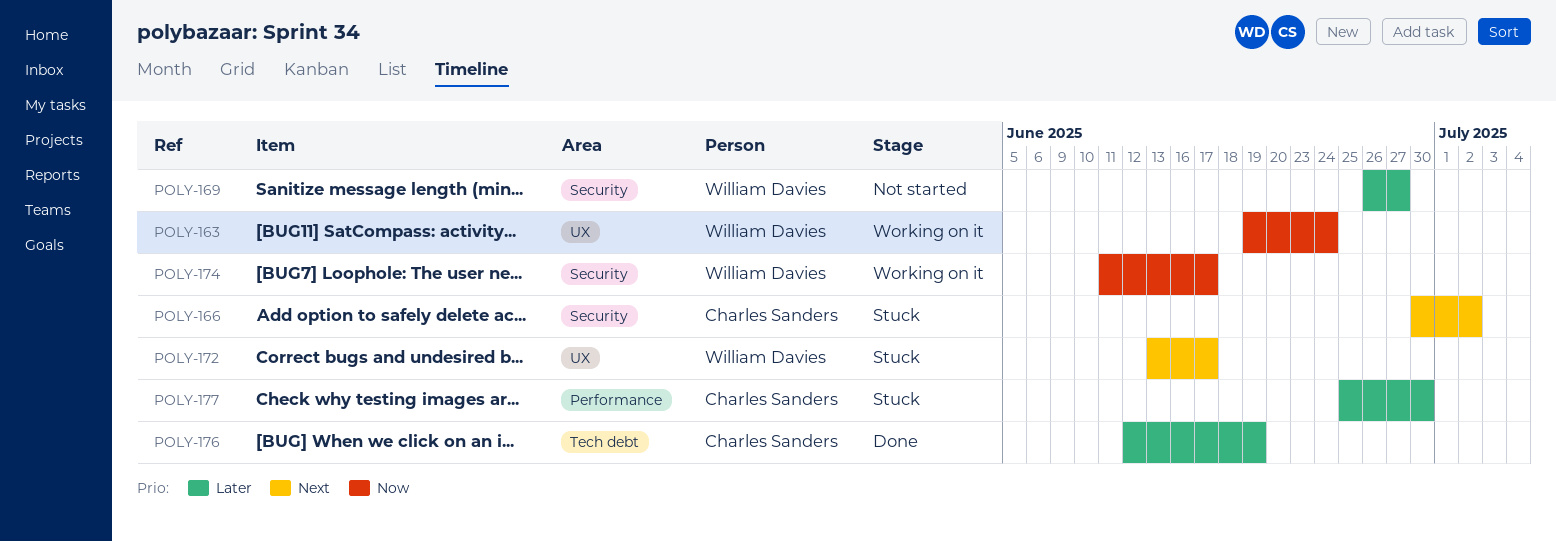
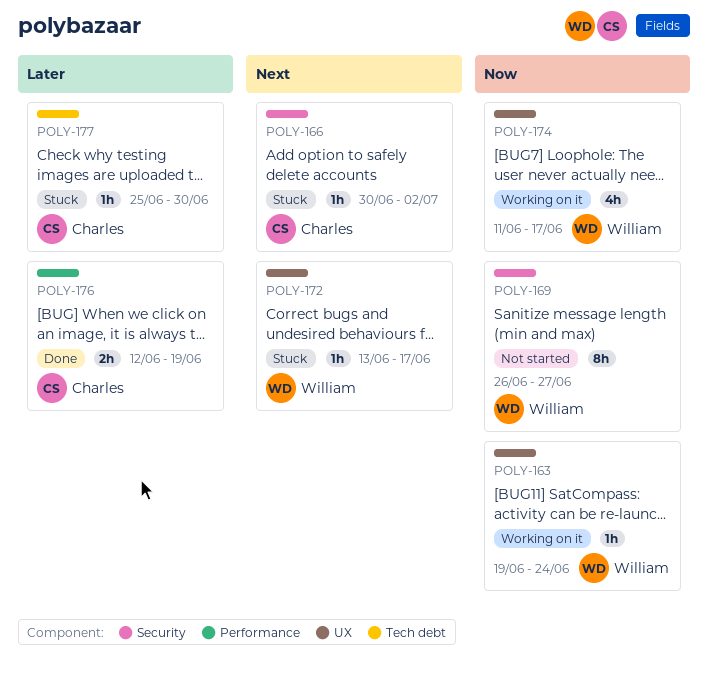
POLY-169, priority: Later -> Now
POLY-174, label: Security -> UX
POLY-176, label: Tech debt -> Performance
POLY-177, label: Performance -> Tech debt

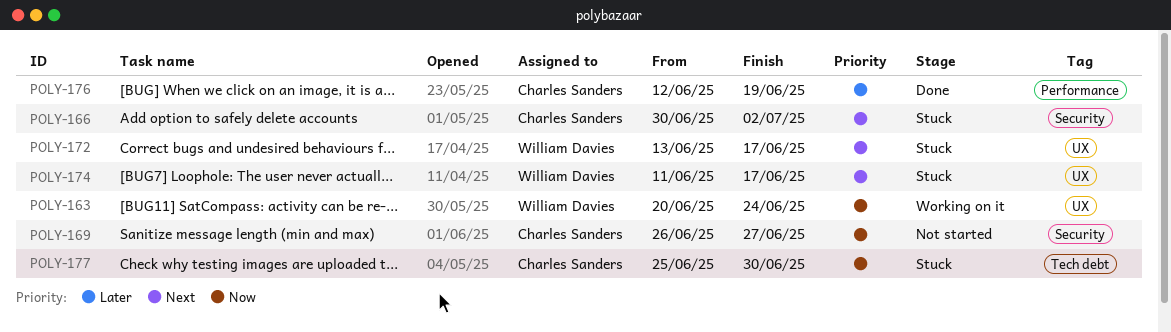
POLY-163, start: Jun 19 -> Jun 20
POLY-169, owner: William Davies -> Charles Sanders
POLY-174, status: Working on it -> Stuck
POLY-174, priority: Now -> Next
POLY-177, priority: Later -> Now

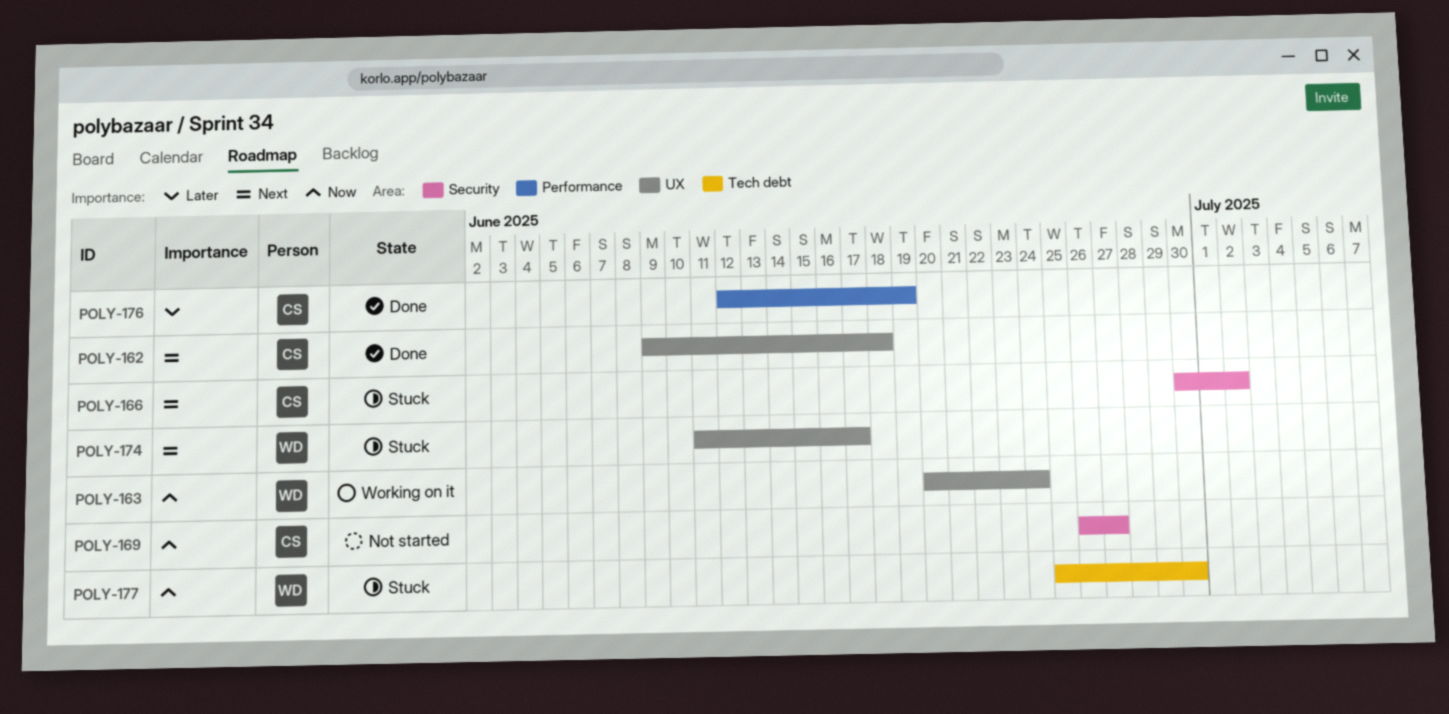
POLY-162: none -> present
POLY-172: present -> none
POLY-177, owner: Charles Sanders -> William Davies

